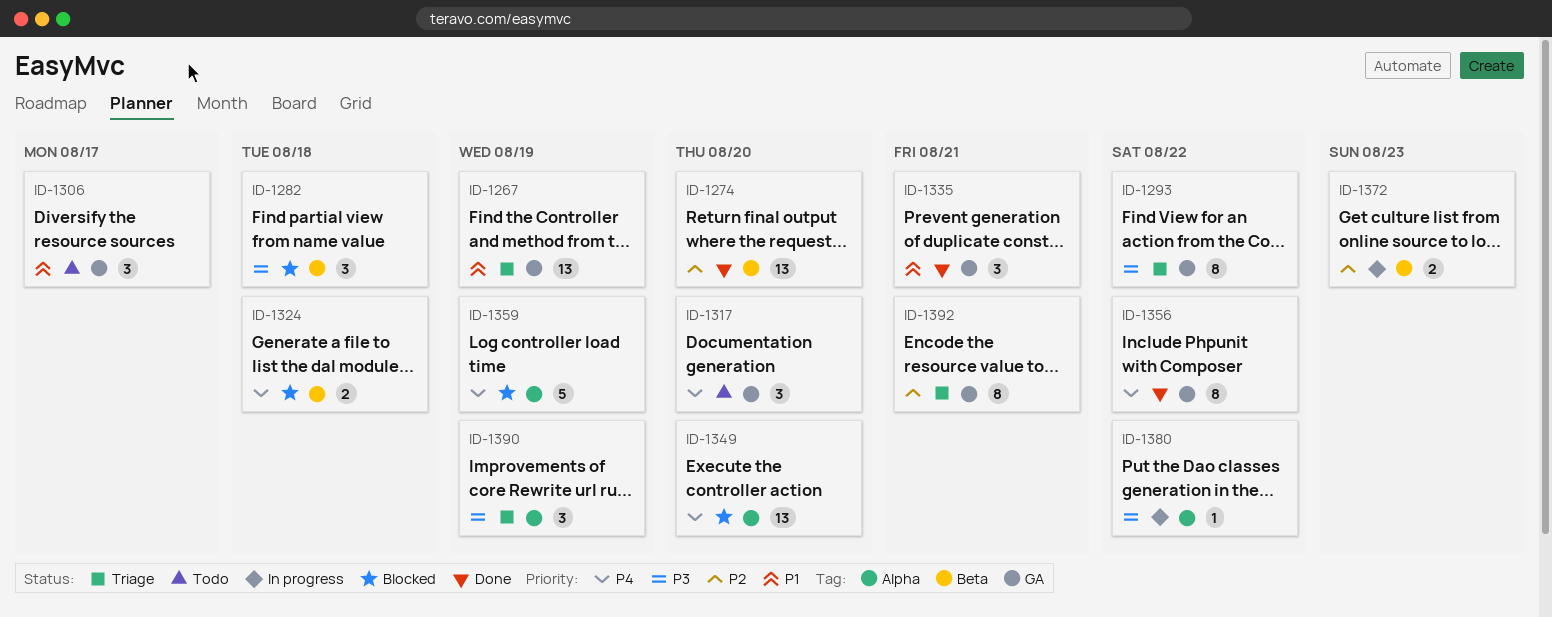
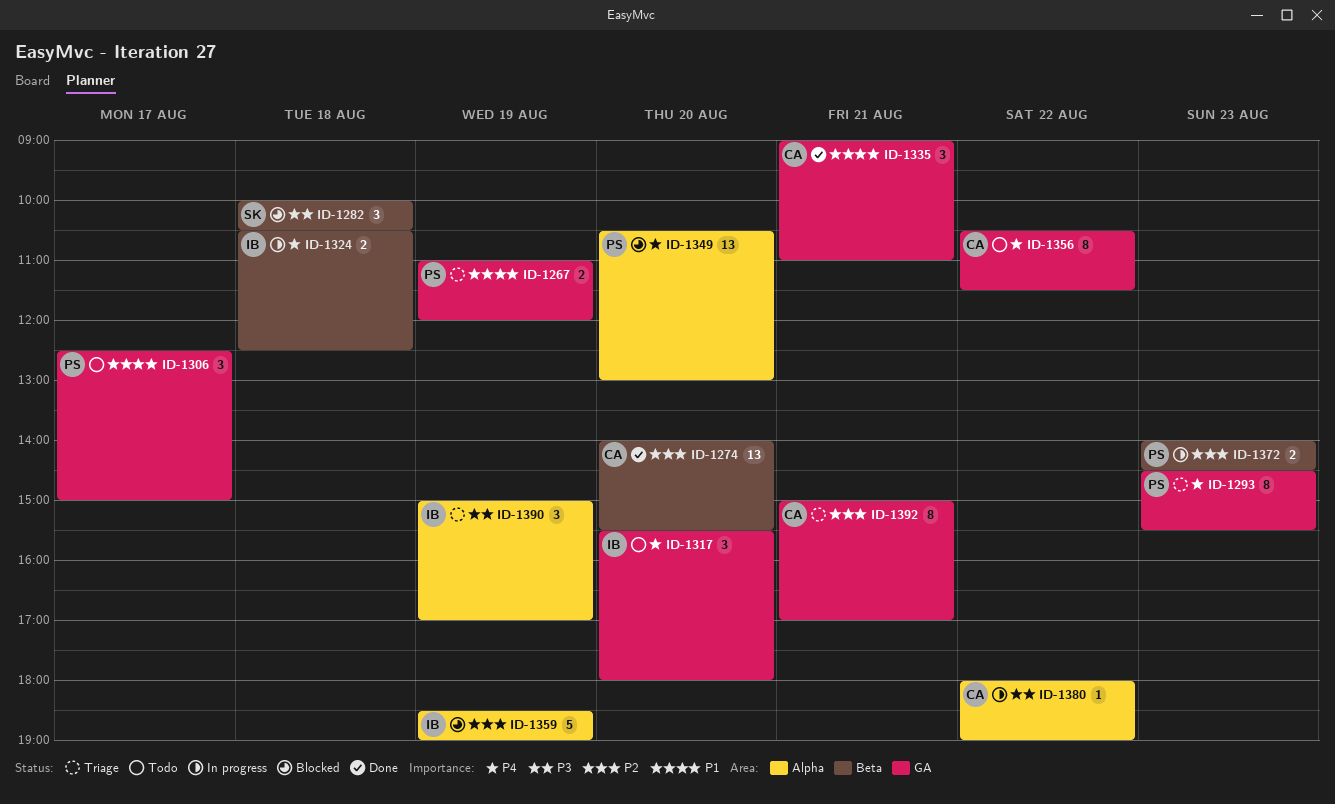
ID-1267, estimate: 13 -> 2
ID-1293, priority: P3 -> P4
ID-1293, day: Aug 22 -> Aug 23
ID-1324, status: Blocked -> In progress
ID-1356, status: Done -> Todo
ID-1359, priority: P4 -> P2

